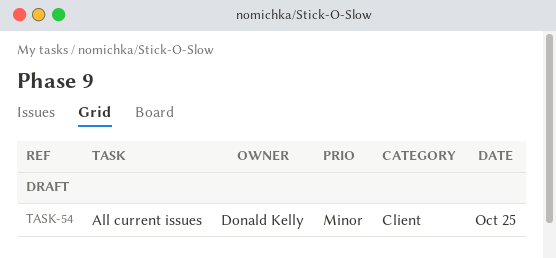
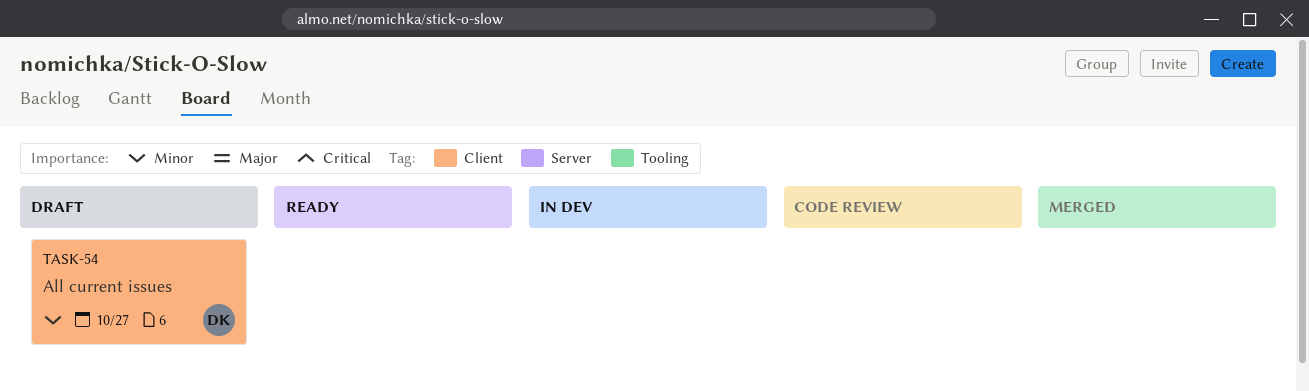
TASK-54, day: Oct 25 -> Oct 27

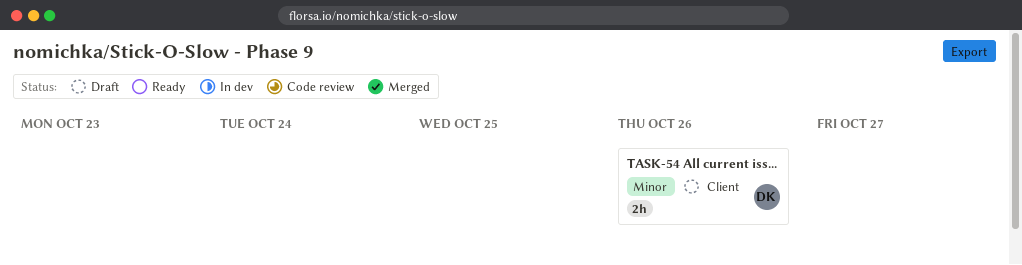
TASK-54, day: Oct 27 -> Oct 26

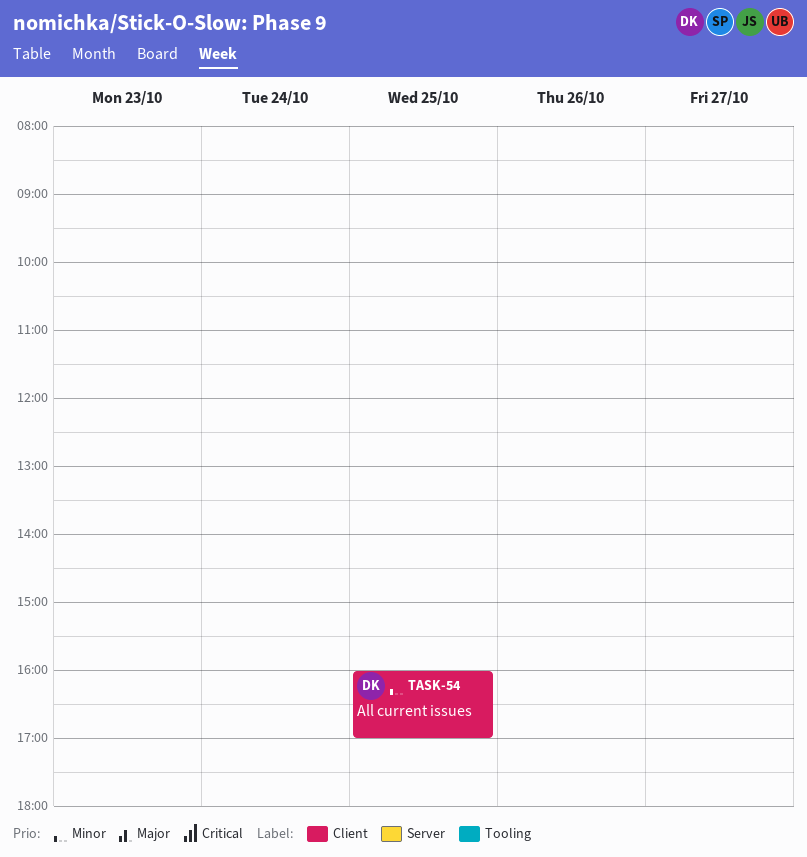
TASK-54, day: Oct 26 -> Oct 25

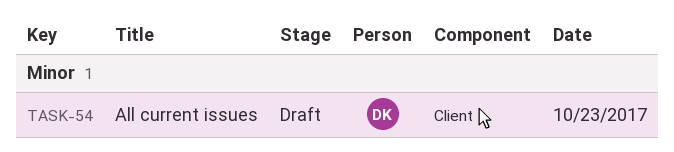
TASK-54, day: Oct 25 -> Oct 23

